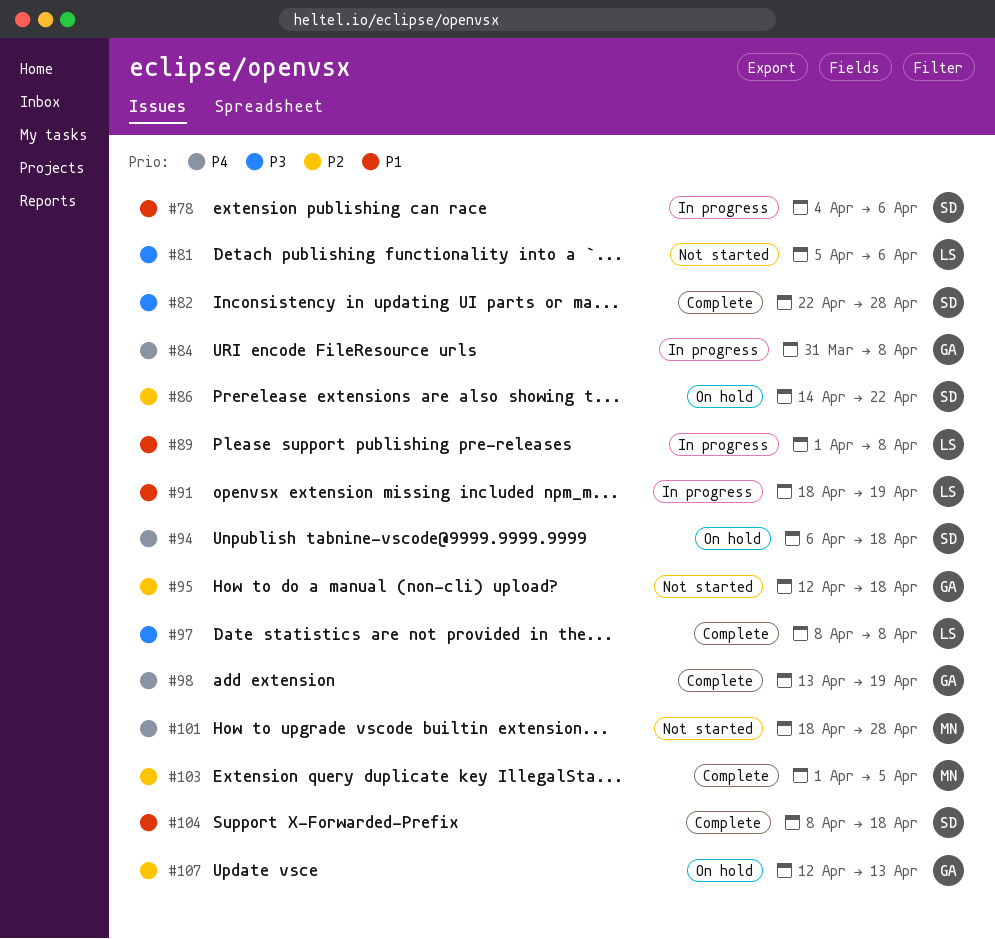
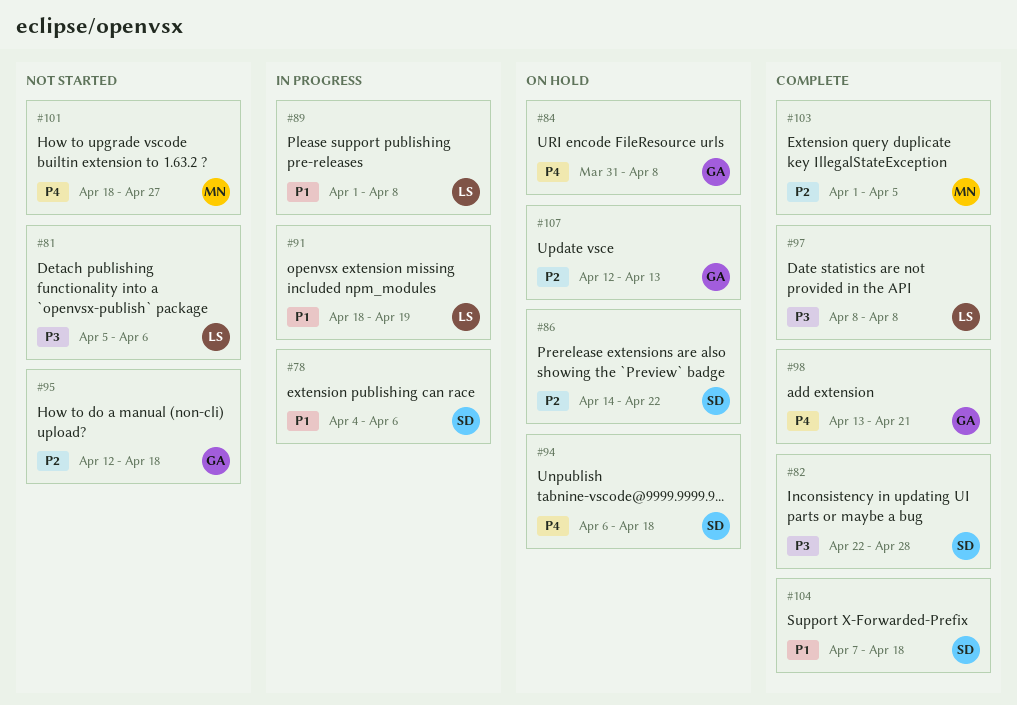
#84, status: In progress -> On hold
#98, due: Apr 19 -> Apr 21
#101, due: Apr 28 -> Apr 27
#104, start: Apr 8 -> Apr 7

